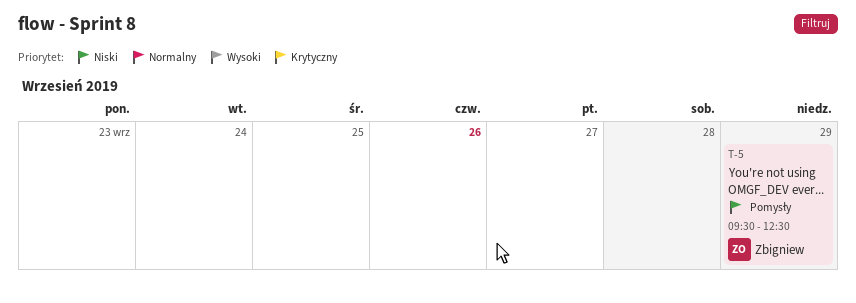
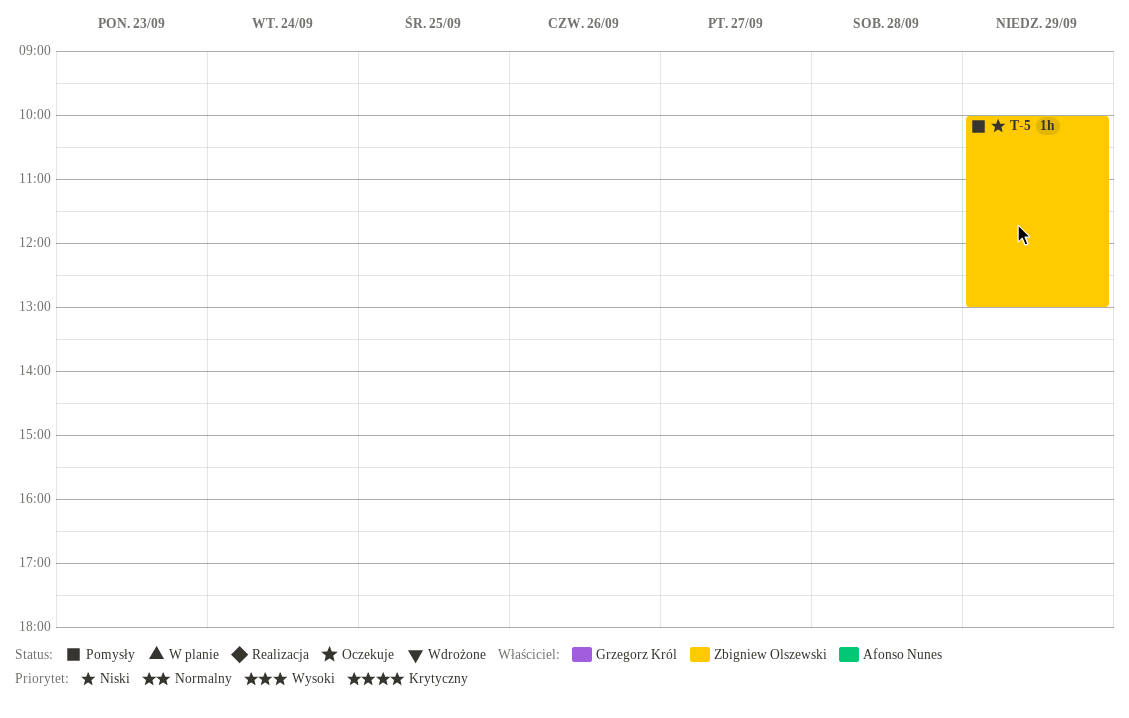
T-5, begins: 09:30 -> 10:00
T-5, ends: 12:30 -> 13:00

